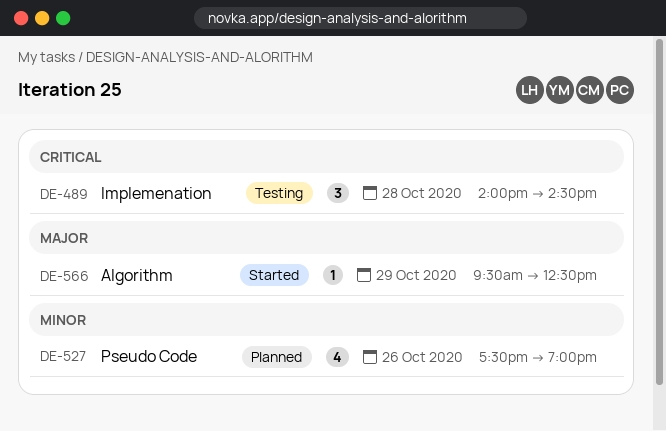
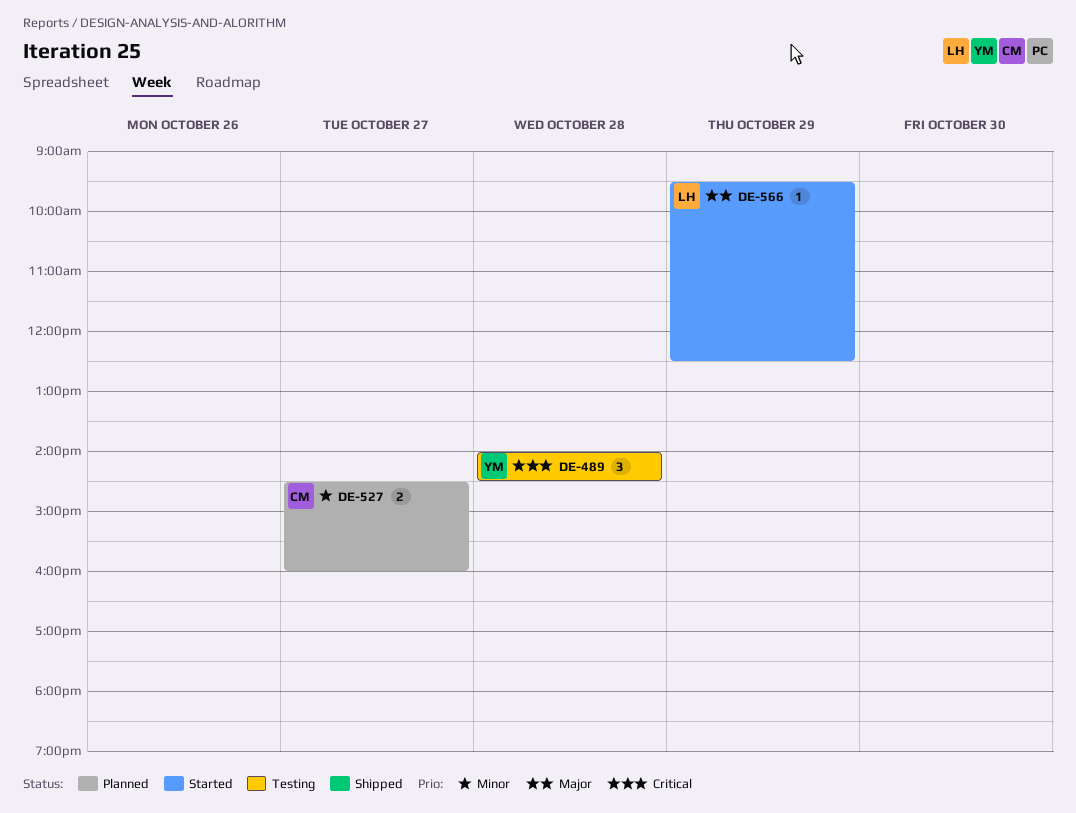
DE-527, estimate: 4 -> 2
DE-527, day: Oct 26 -> Oct 27
DE-527, begins: 17:30 -> 14:30
DE-527, ends: 19:00 -> 16:00

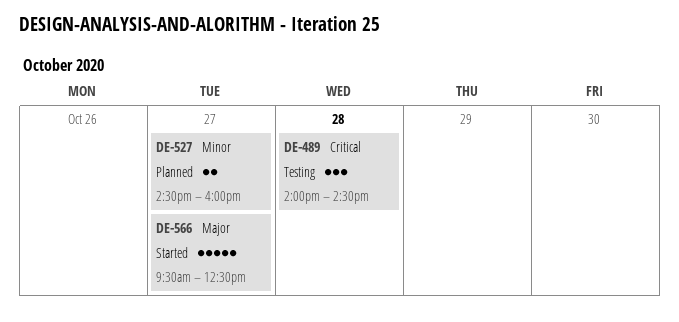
DE-566, estimate: 1 -> 5
DE-566, day: Oct 29 -> Oct 27

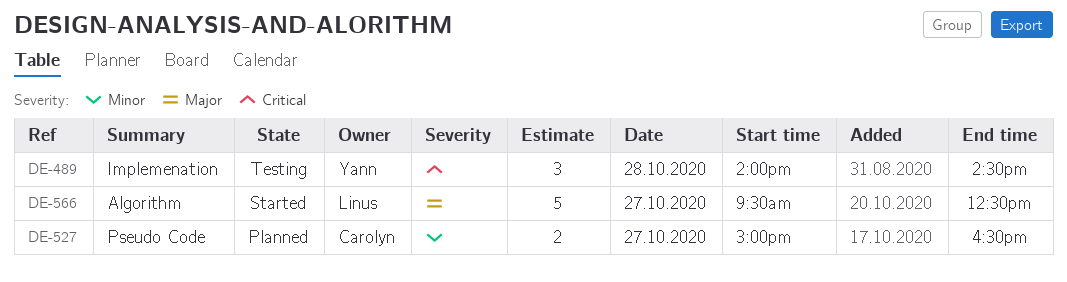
DE-527, begins: 14:30 -> 15:00
DE-527, ends: 16:00 -> 16:30

